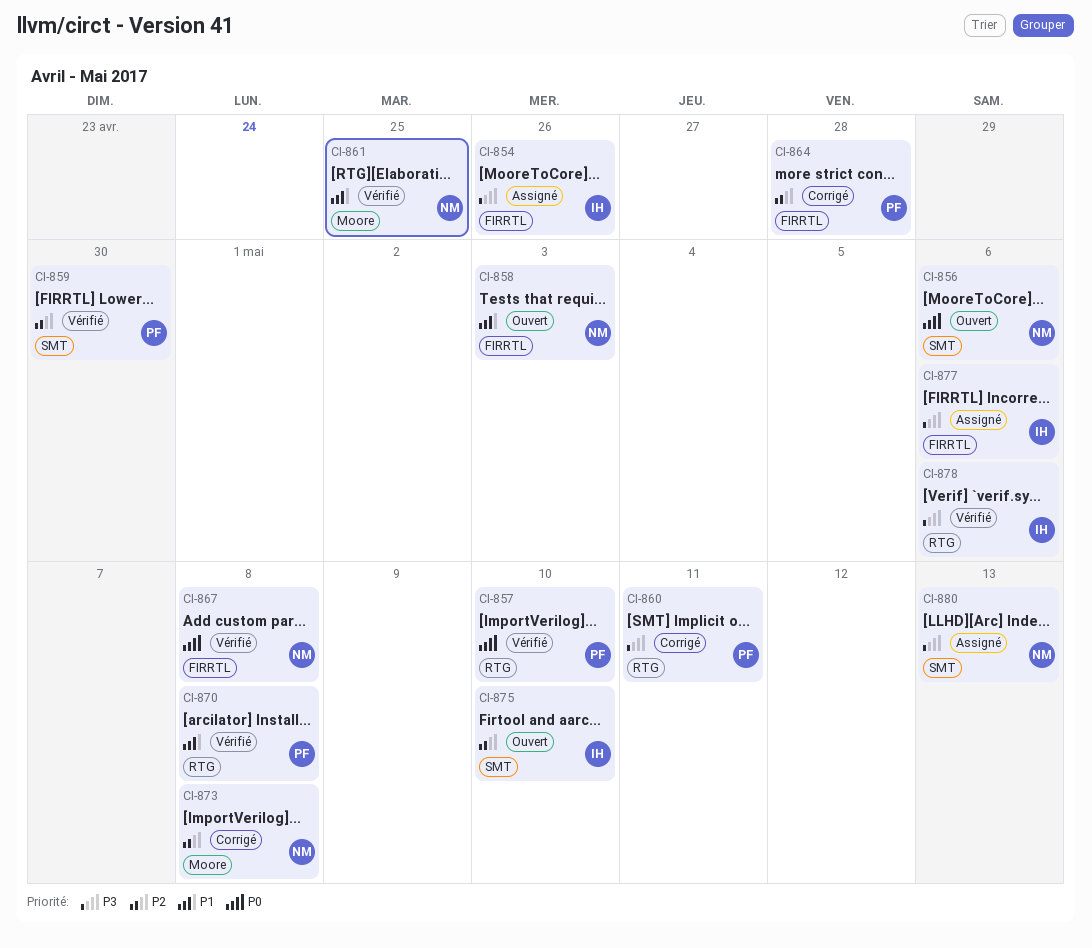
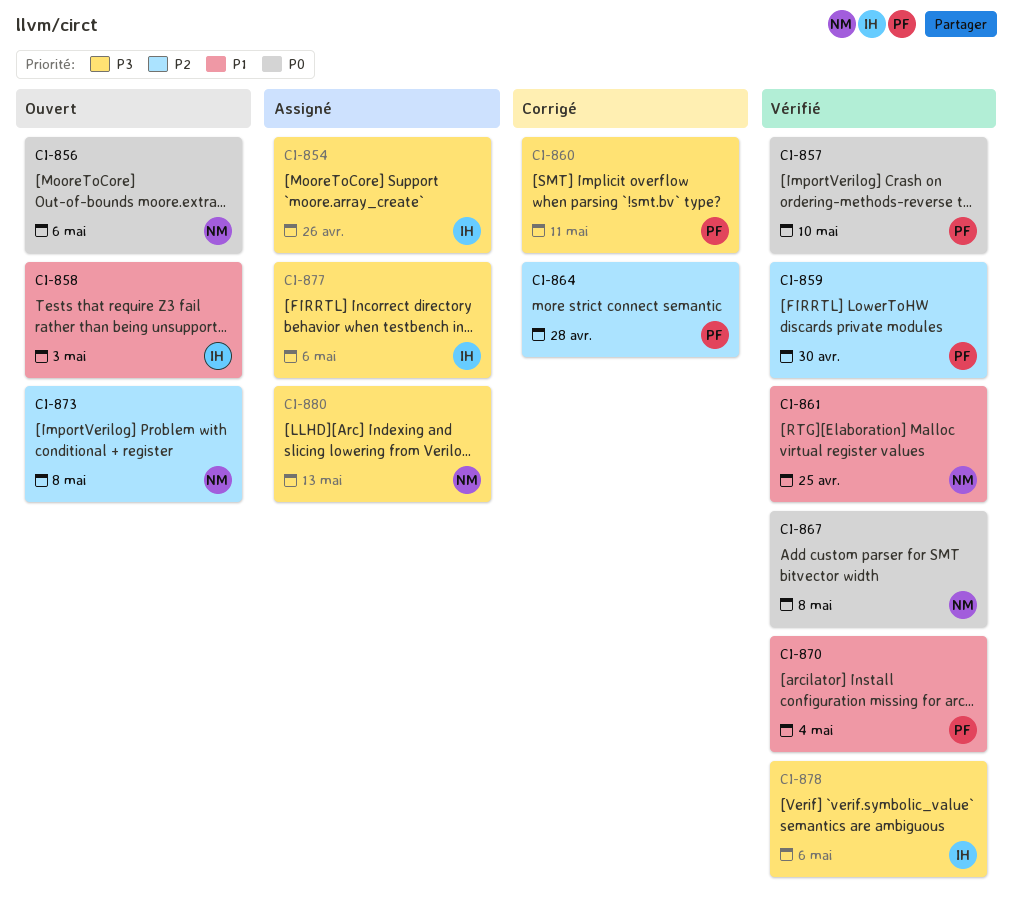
CI-858, owner: NM -> IH
CI-870, due: May 8 -> May 4
CI-873, status: Corrigé -> Ouvert
CI-875: present -> none

